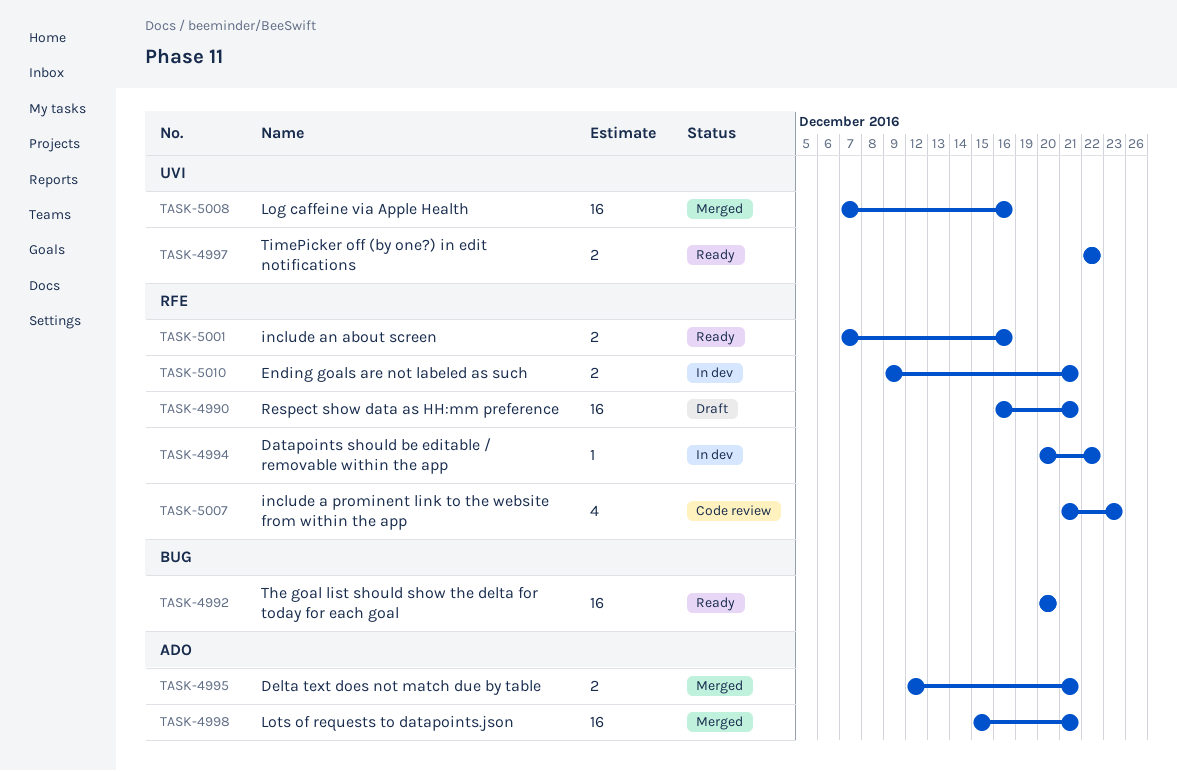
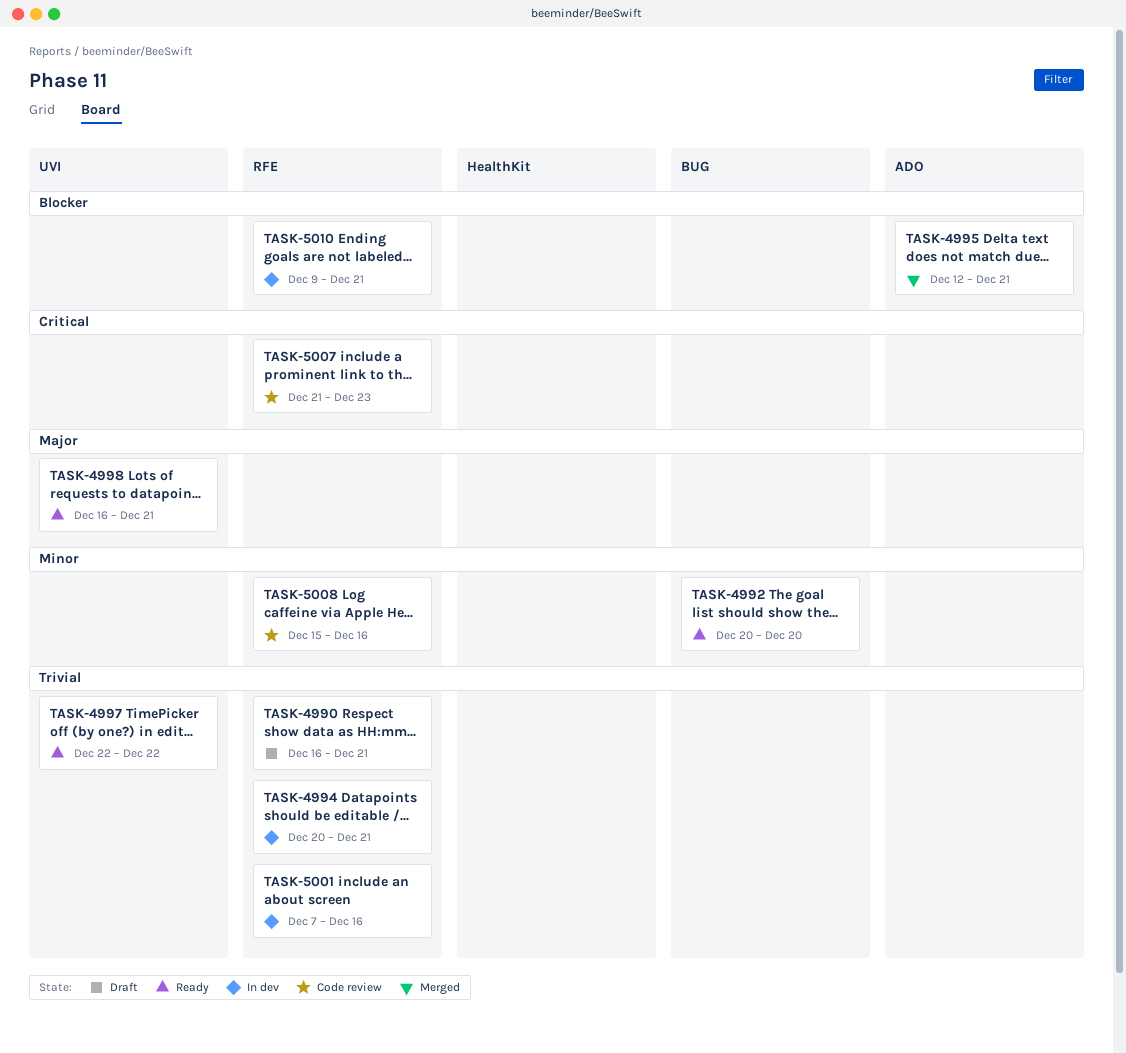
TASK-4994, due: Dec 22 -> Dec 21
TASK-4998, status: Merged -> Ready
TASK-4998, label: ADO -> UVI
TASK-4998, start: Dec 15 -> Dec 16
TASK-5001, status: Ready -> In dev
TASK-5008, status: Merged -> Code review
TASK-5008, label: UVI -> RFE
TASK-5008, start: Dec 7 -> Dec 15

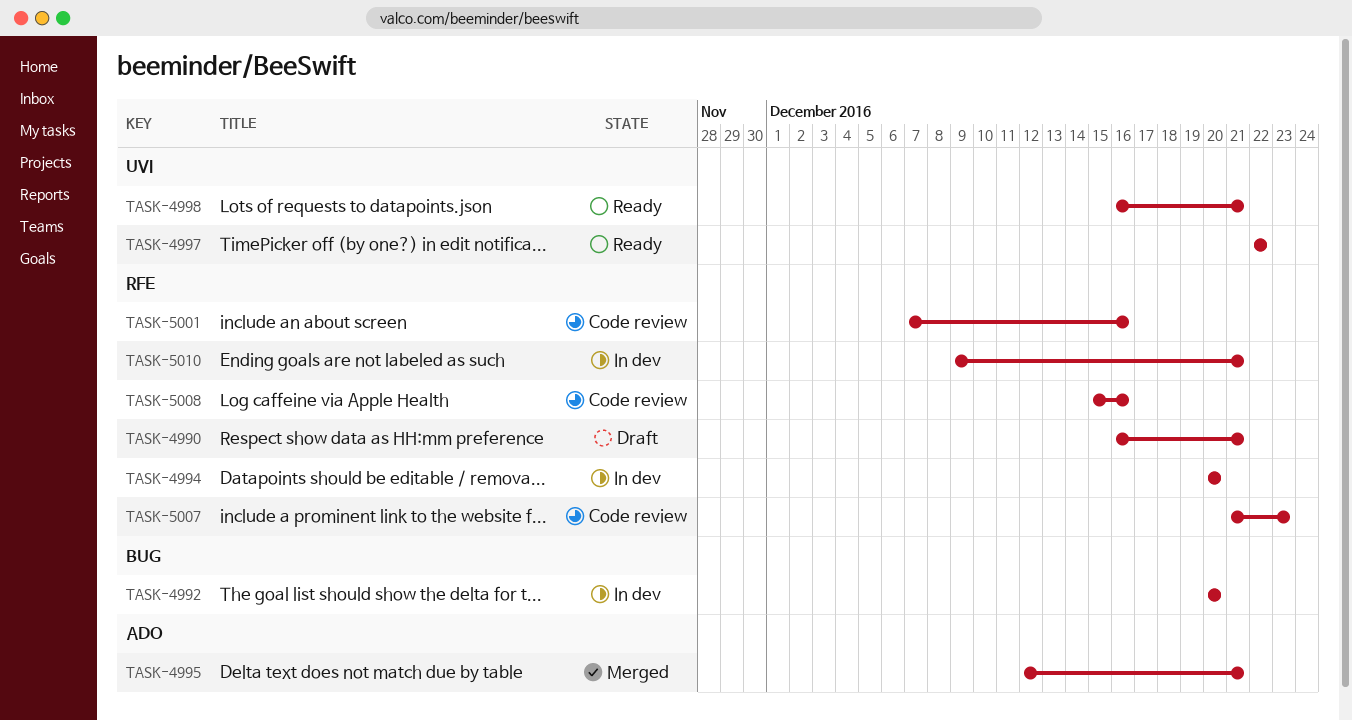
TASK-4992, status: Ready -> In dev
TASK-4994, due: Dec 21 -> Dec 20
TASK-5001, status: In dev -> Code review

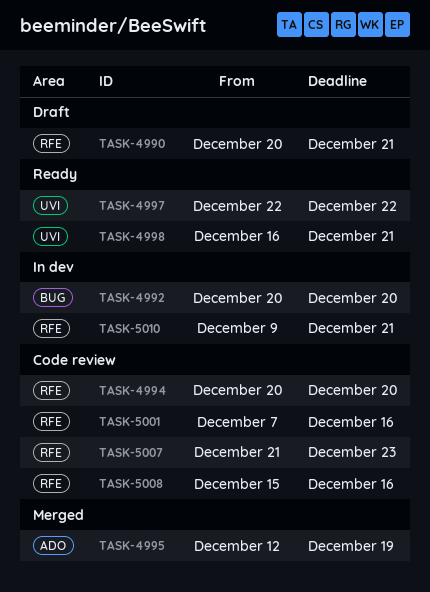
TASK-4990, start: Dec 16 -> Dec 20
TASK-4994, status: In dev -> Code review
TASK-4995, due: Dec 21 -> Dec 19

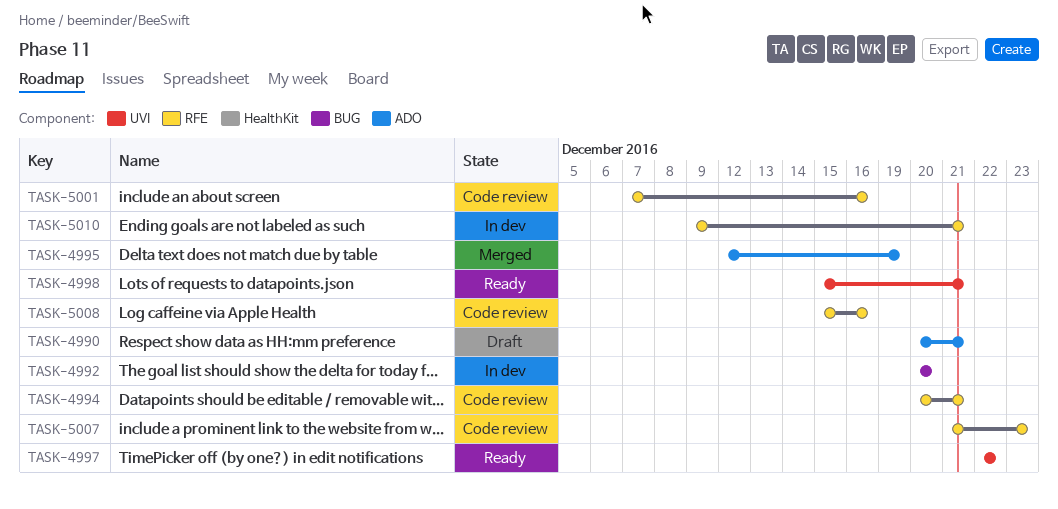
TASK-4990, label: RFE -> ADO
TASK-4994, due: Dec 20 -> Dec 21
TASK-4998, start: Dec 16 -> Dec 15

